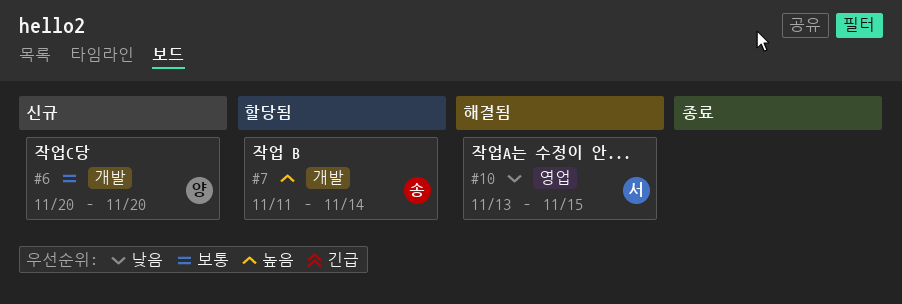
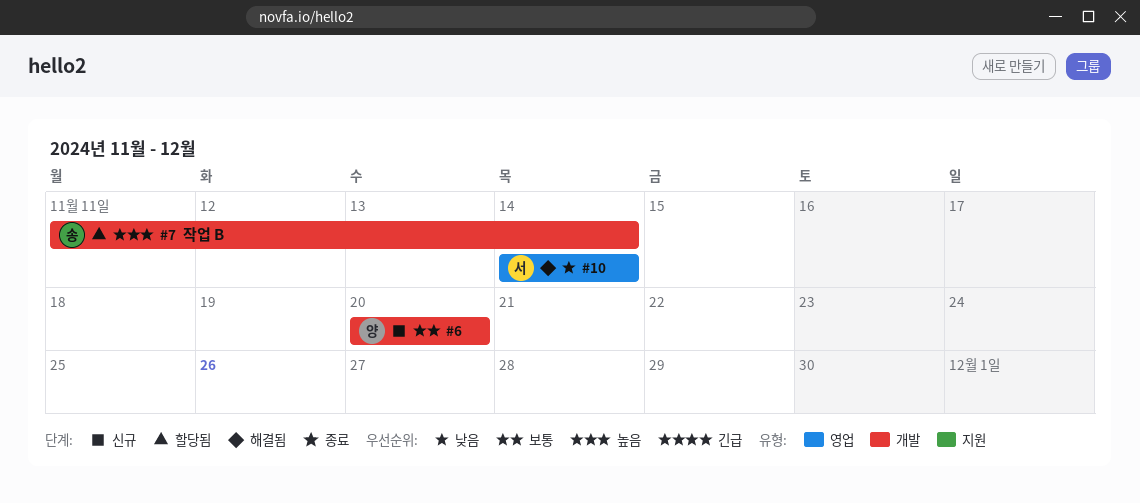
#10, start: Nov 13 -> Nov 14
#10, due: Nov 15 -> Nov 14

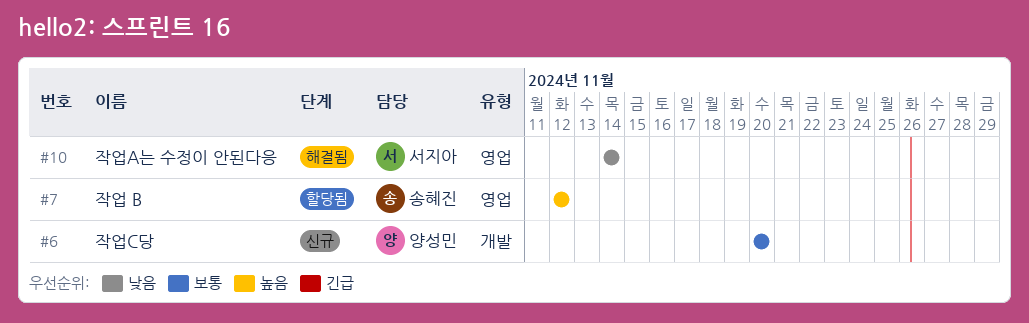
#7, label: 개발 -> 영업
#7, start: Nov 11 -> Nov 12
#7, due: Nov 14 -> Nov 12

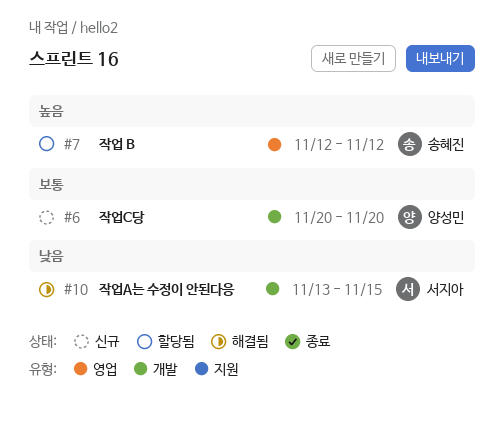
#10, label: 영업 -> 개발
#10, start: Nov 14 -> Nov 13
#10, due: Nov 14 -> Nov 15

